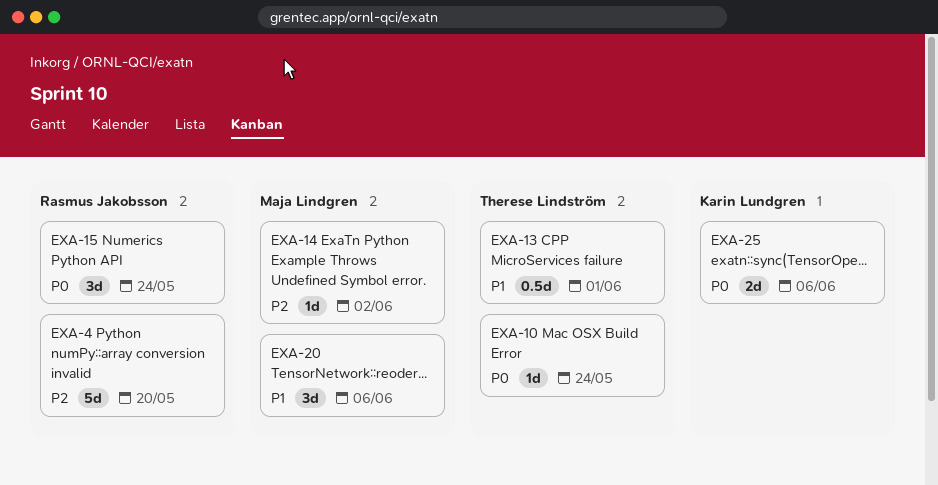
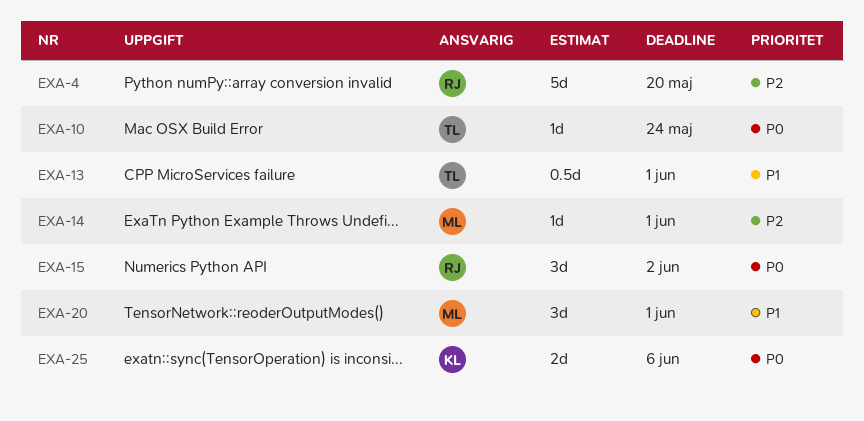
EXA-14, due: Jun 2 -> Jun 1
EXA-15, due: May 24 -> Jun 2
EXA-20, due: Jun 6 -> Jun 1

